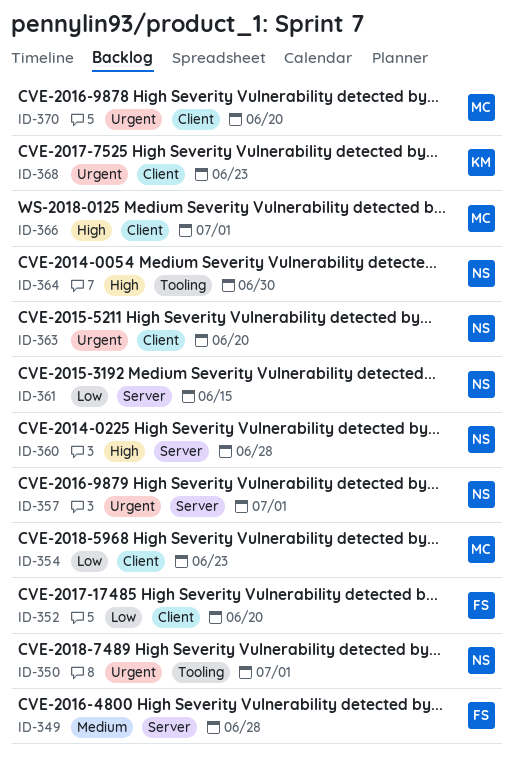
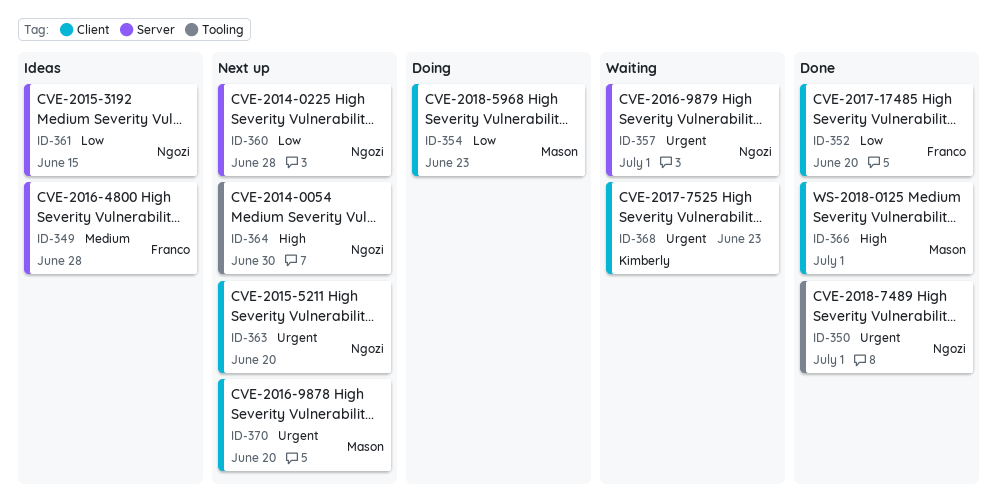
ID-360, priority: High -> Low

